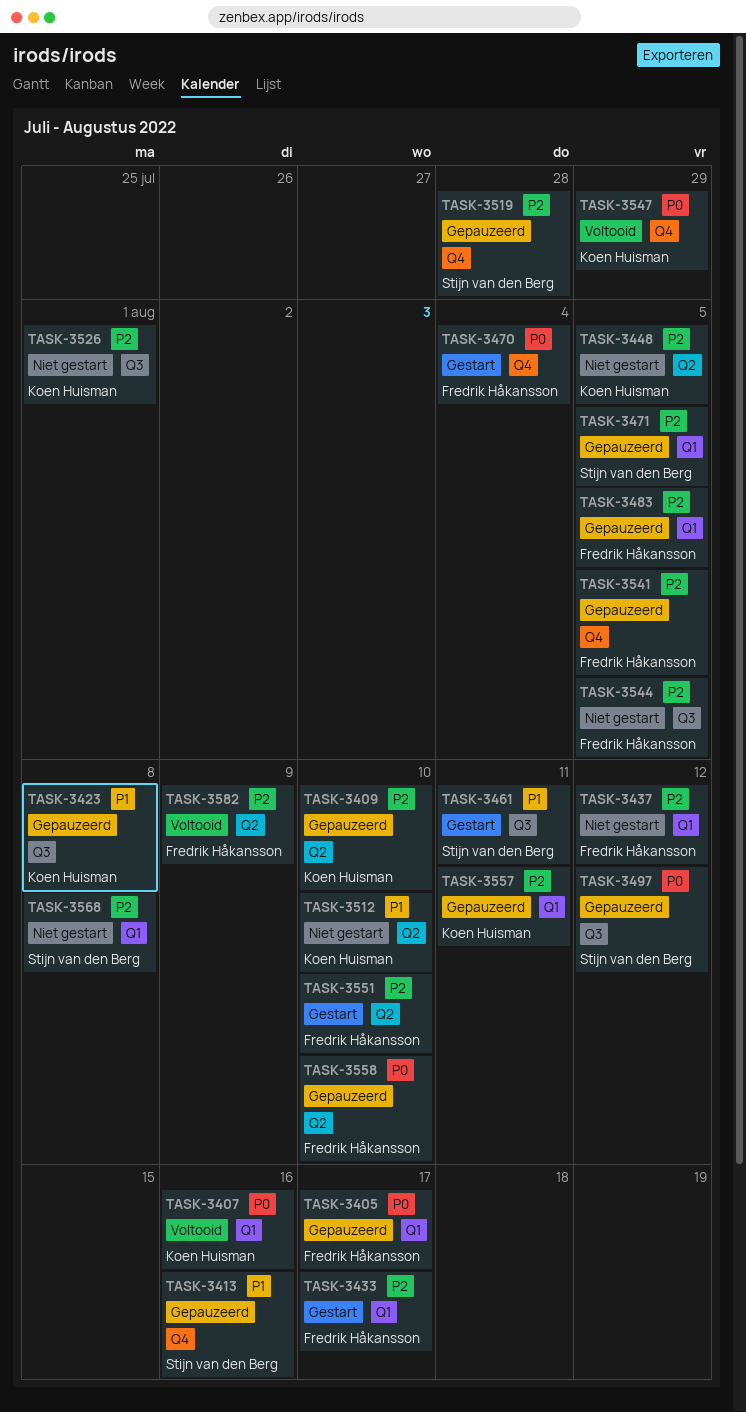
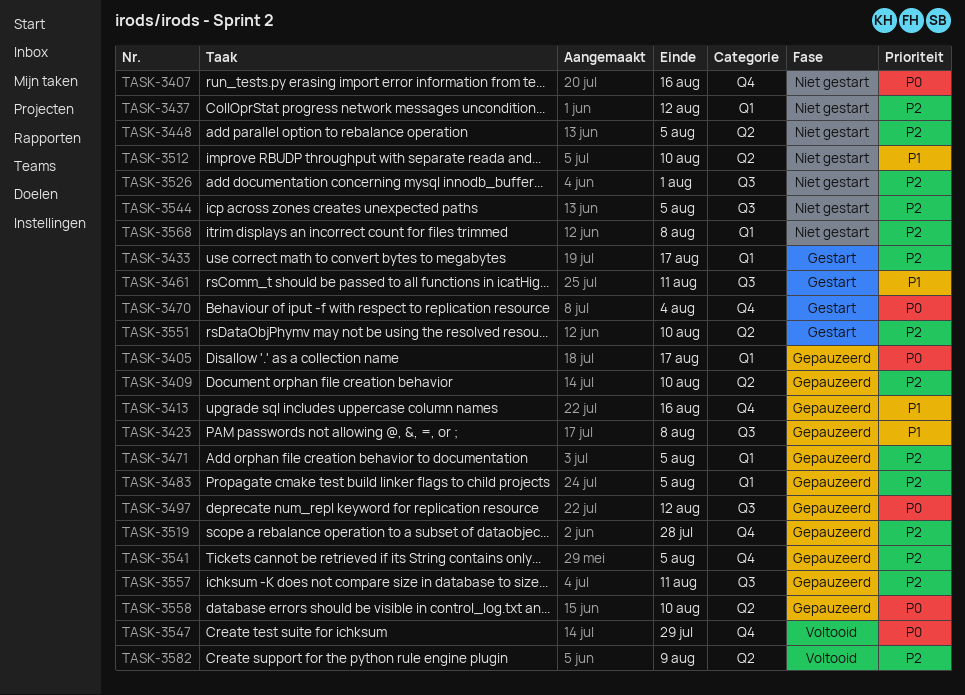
TASK-3407, status: Voltooid -> Niet gestart
TASK-3407, label: Q1 -> Q4
TASK-3557, label: Q1 -> Q3

